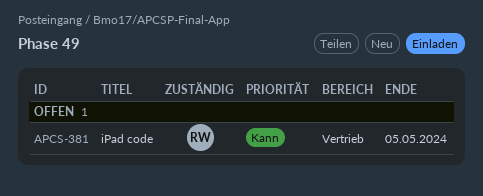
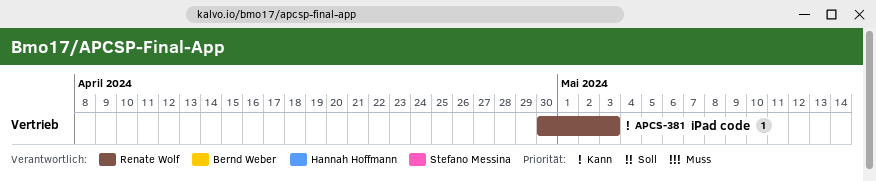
APCS-381, due: May 5 -> May 3

